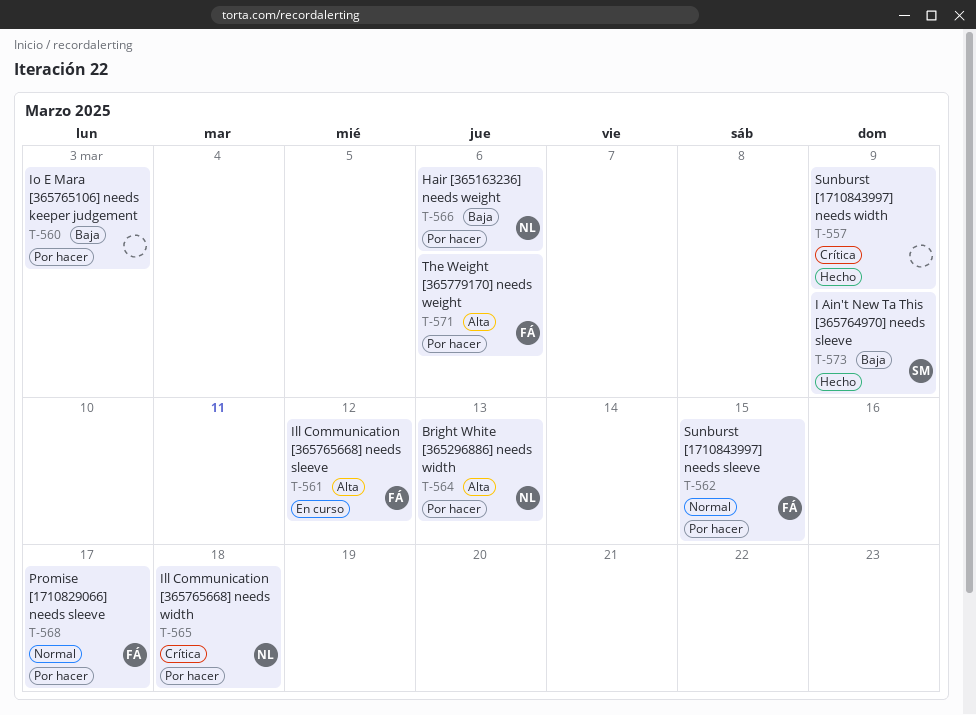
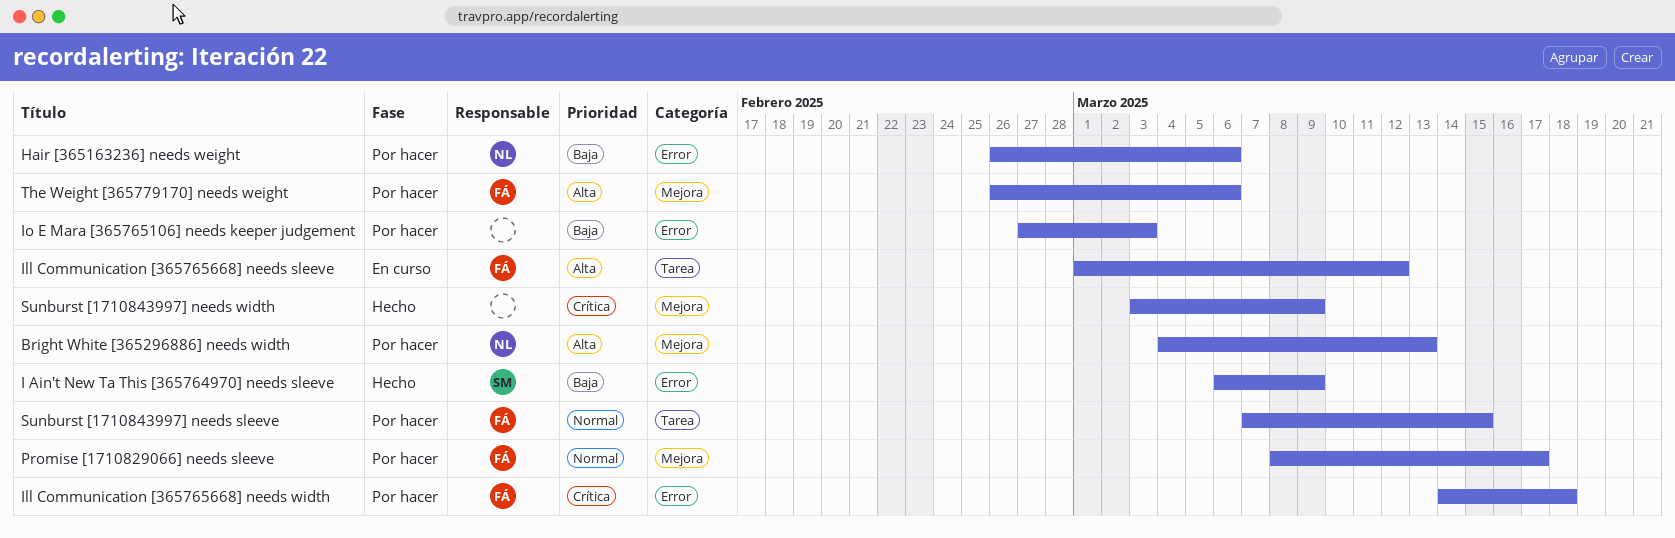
Ill Communication [365765668] needs width, owner: NL -> FÁ

